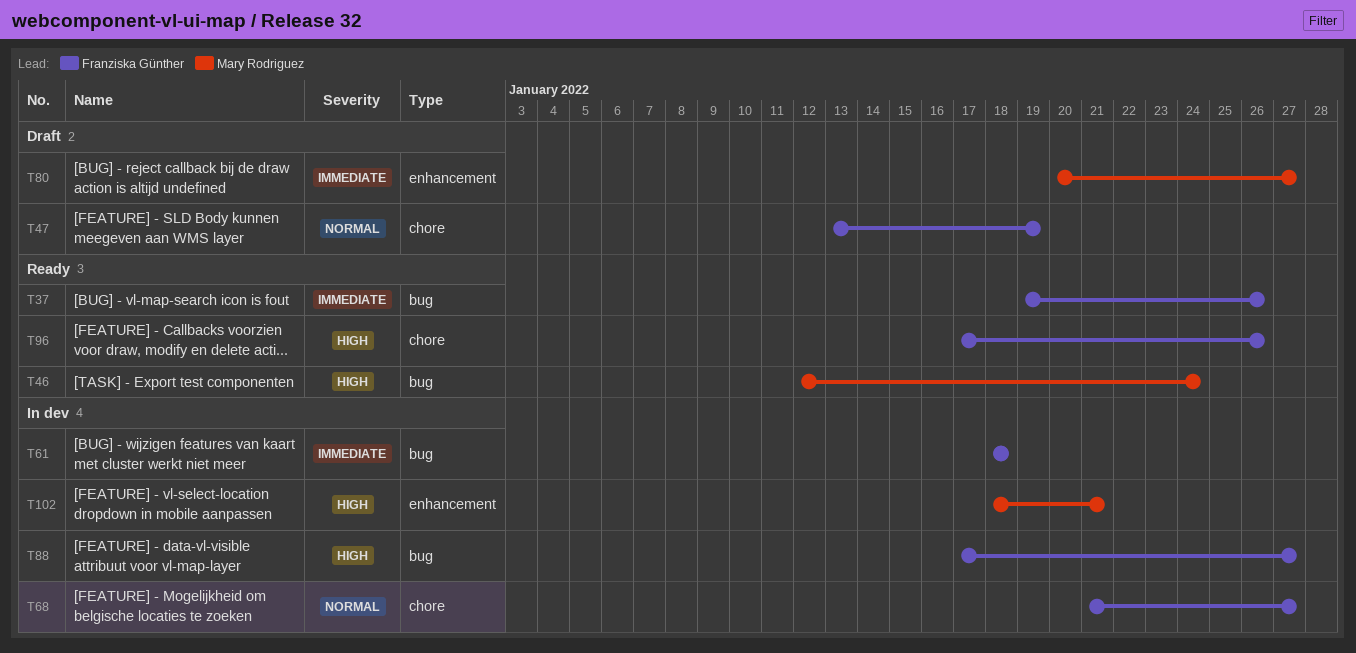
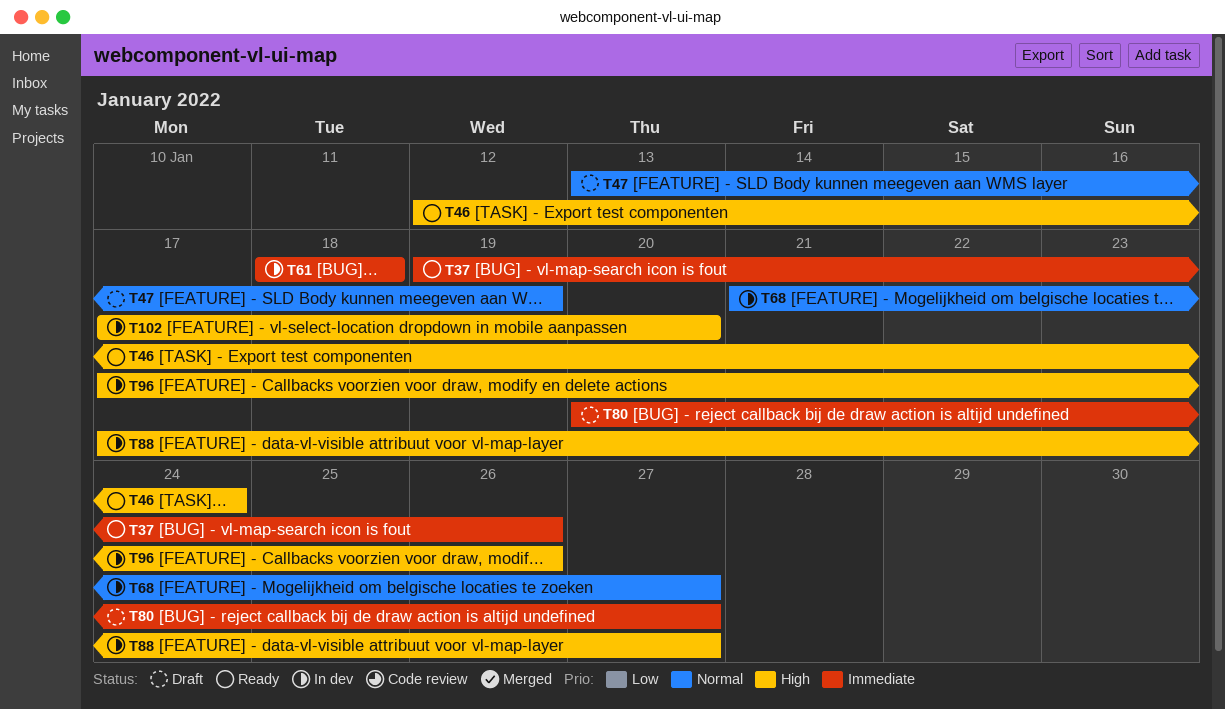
T96, status: Ready -> In dev
T102, start: Jan 18 -> Jan 17
T102, due: Jan 21 -> Jan 20

